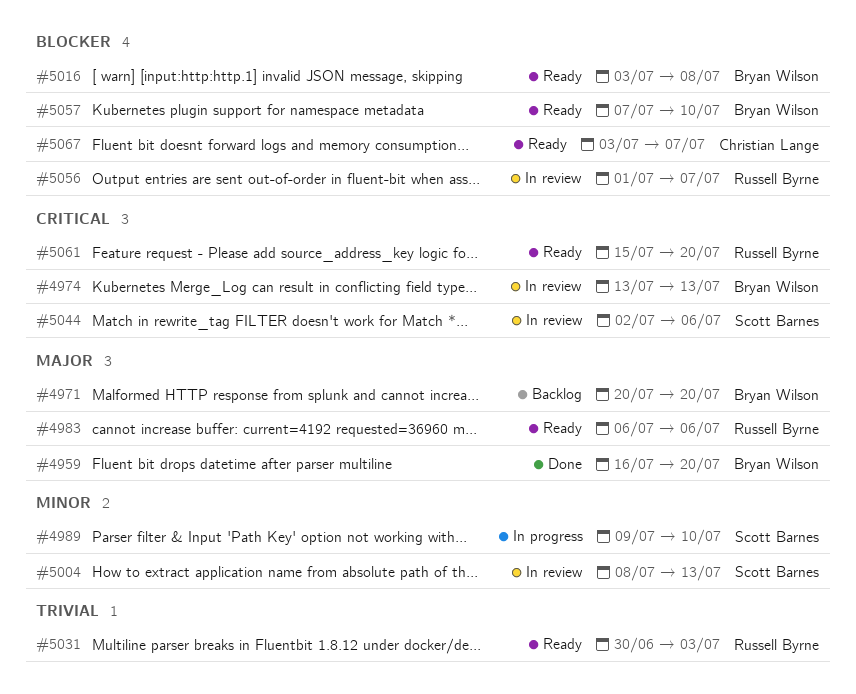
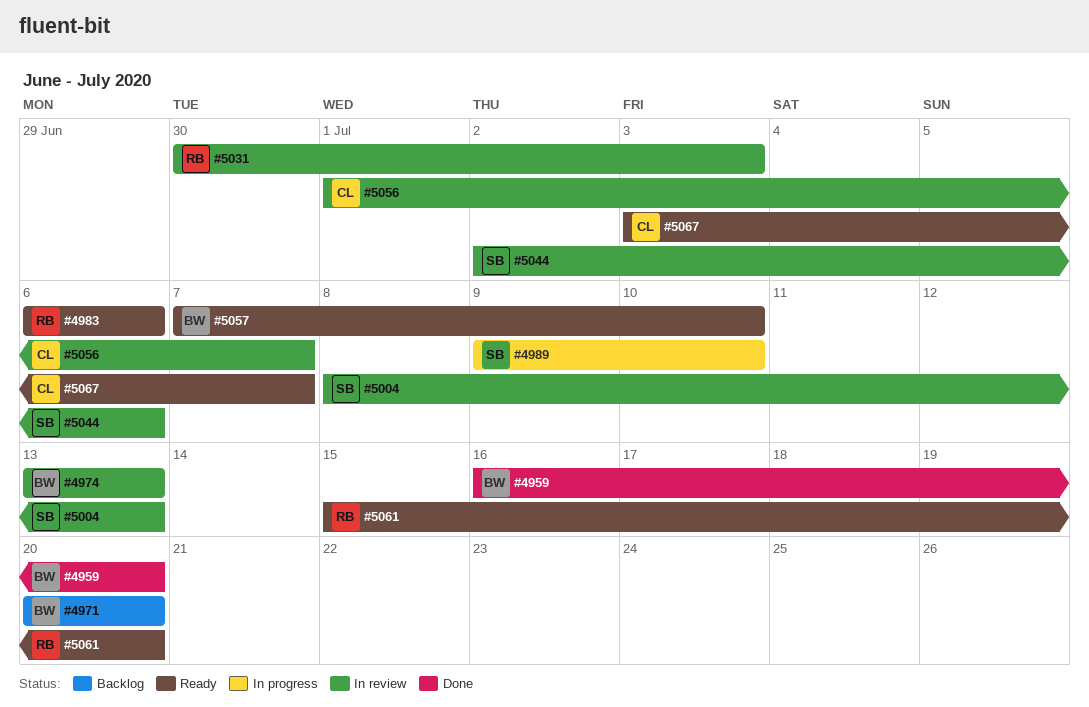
#5016: present -> none
#5031, status: Ready -> In review
#5056, owner: Russell Byrne -> Christian Lange

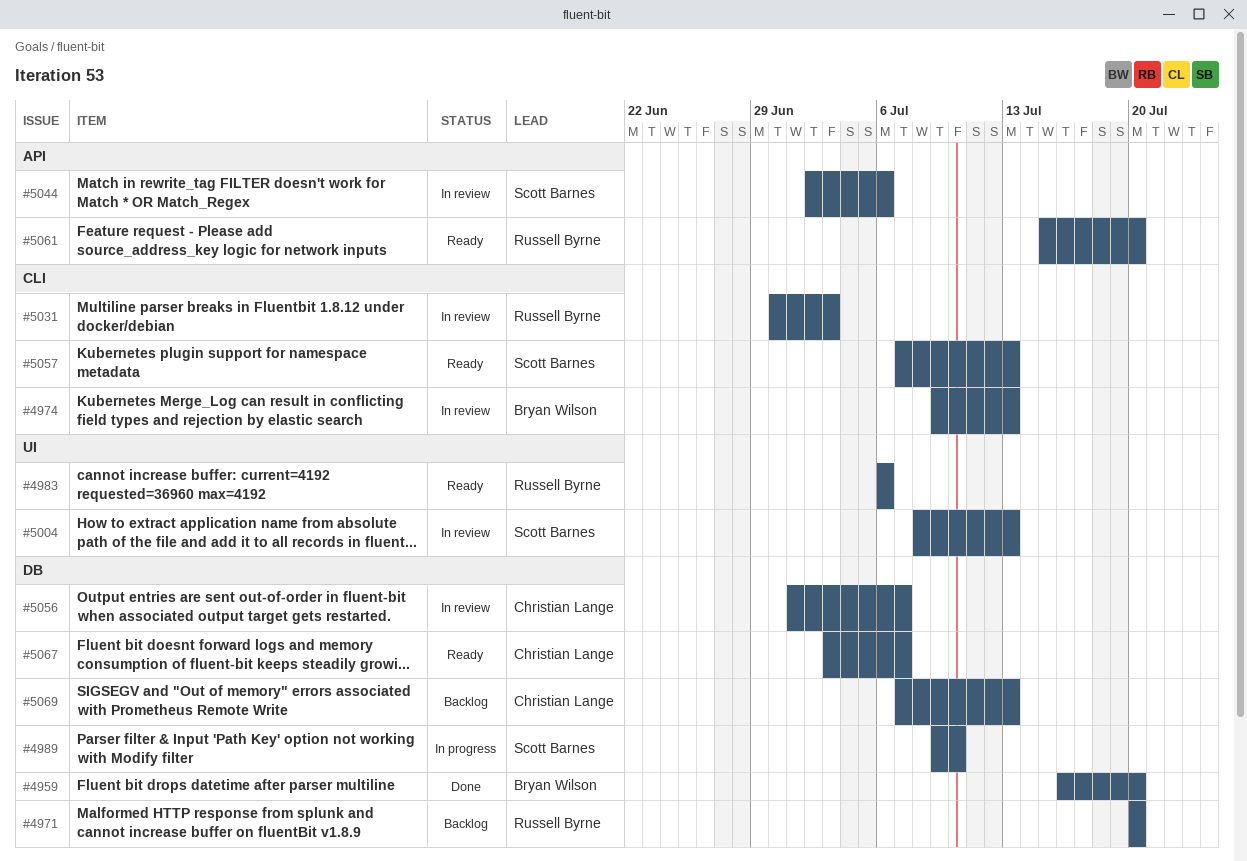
#4971, owner: Bryan Wilson -> Russell Byrne
#4974, start: Jul 13 -> Jul 9
#5057, owner: Bryan Wilson -> Scott Barnes
#5057, due: Jul 10 -> Jul 13
#5069: none -> present

